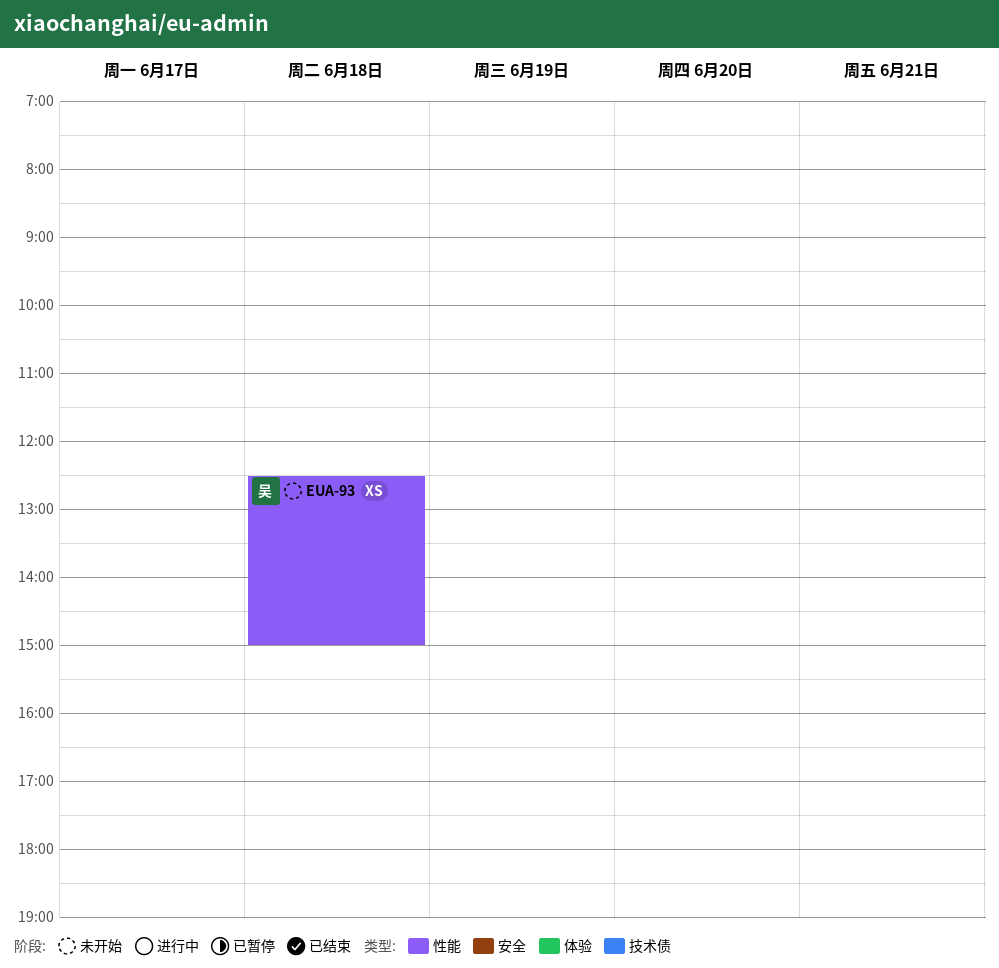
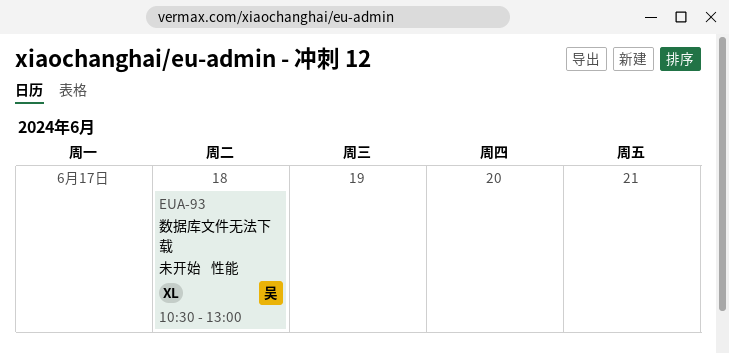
EUA-93, estimate: XS -> XL
EUA-93, begins: 12:30 -> 10:30
EUA-93, ends: 15:00 -> 13:00

